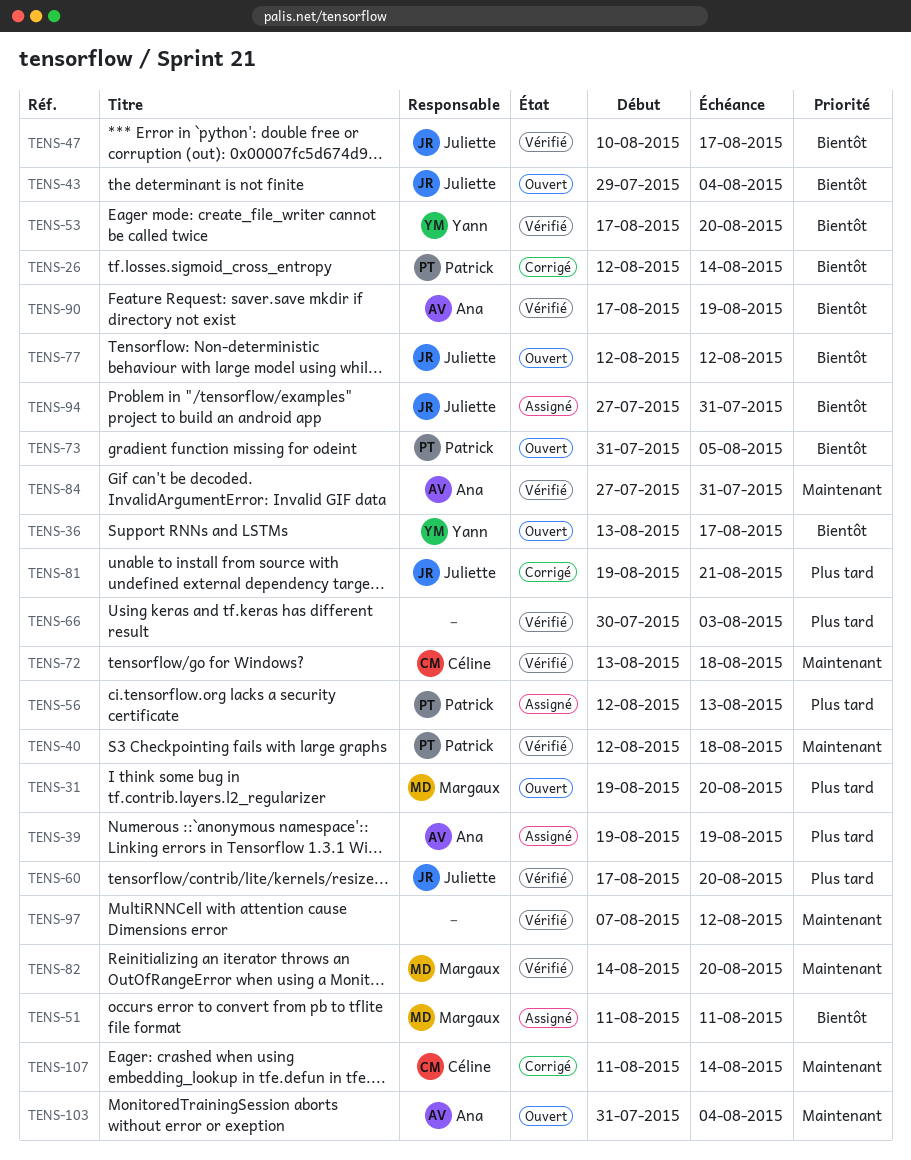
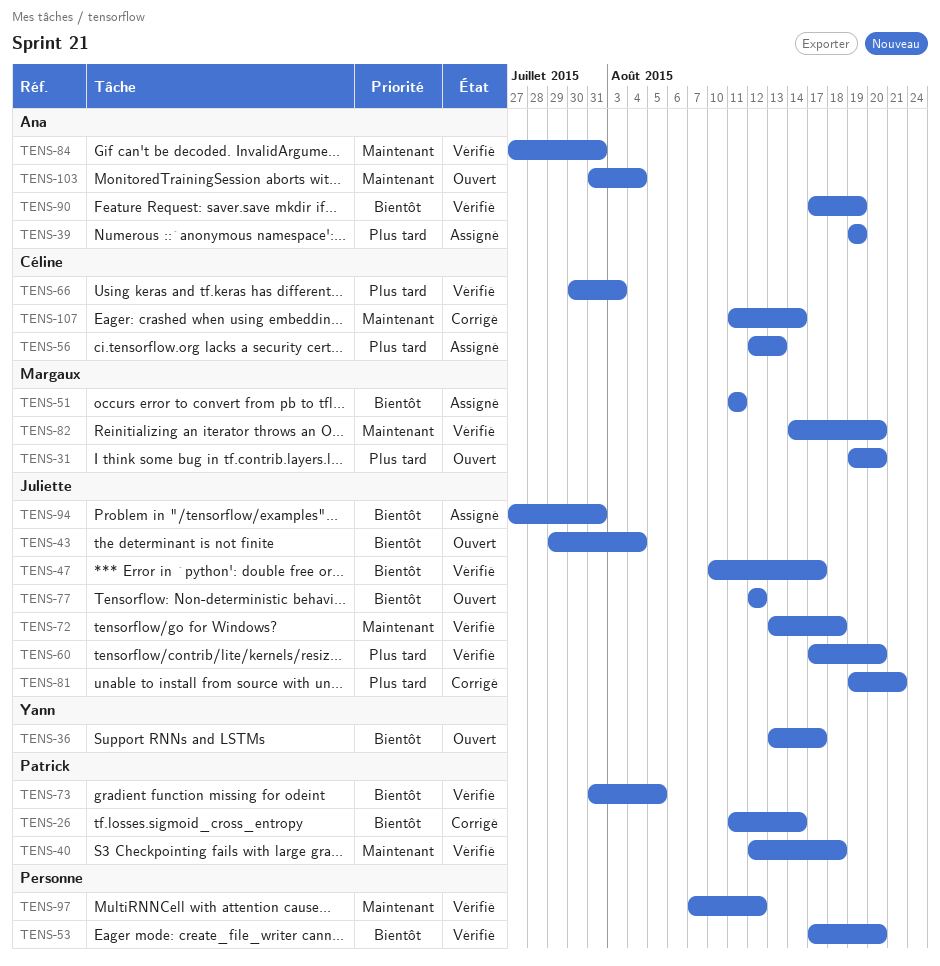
TENS-26, start: Aug 12 -> Aug 11
TENS-53, owner: Yann -> none
TENS-56, owner: Patrick -> Céline
TENS-66, owner: none -> Céline
TENS-72, owner: Céline -> Juliette
TENS-73, status: Ouvert -> Vérifié

